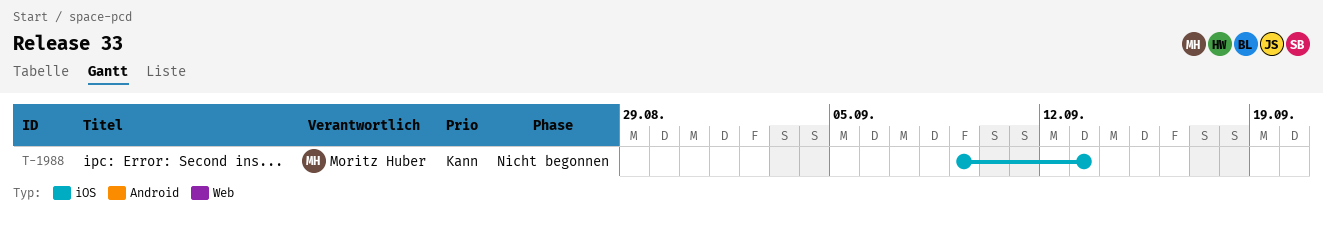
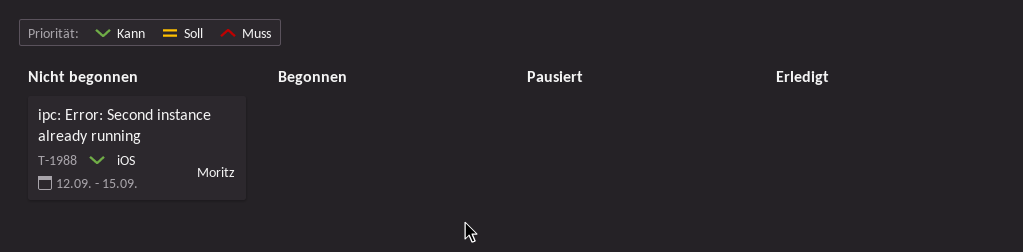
T-1988, start: Sep 9 -> Sep 12
T-1988, due: Sep 13 -> Sep 15

